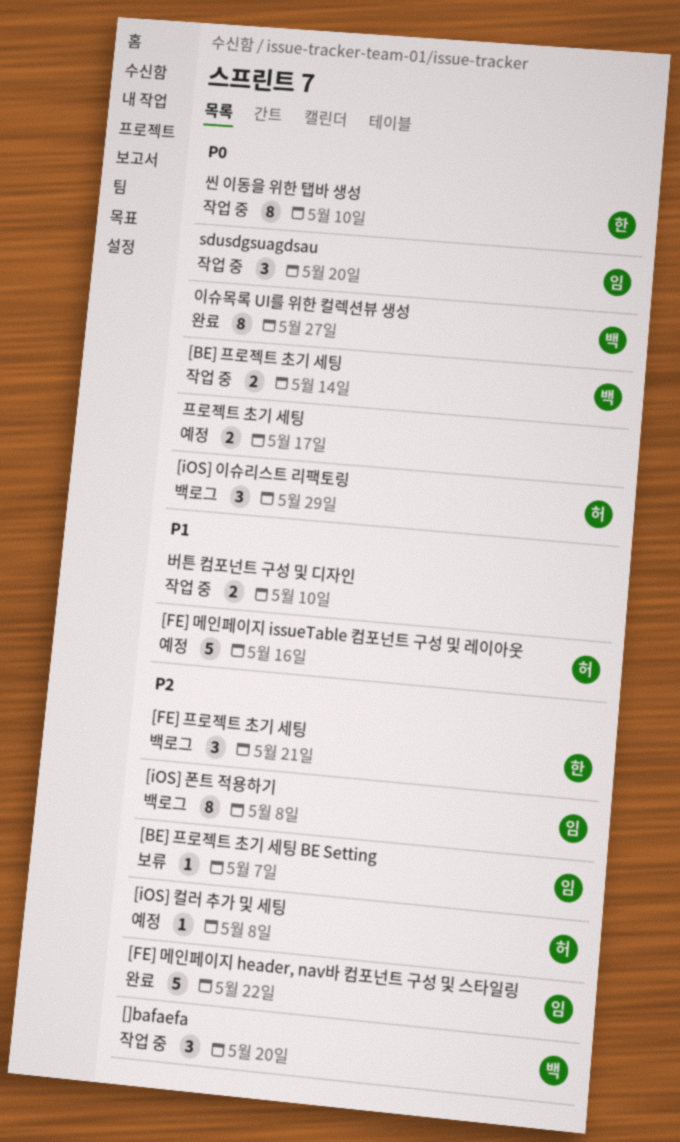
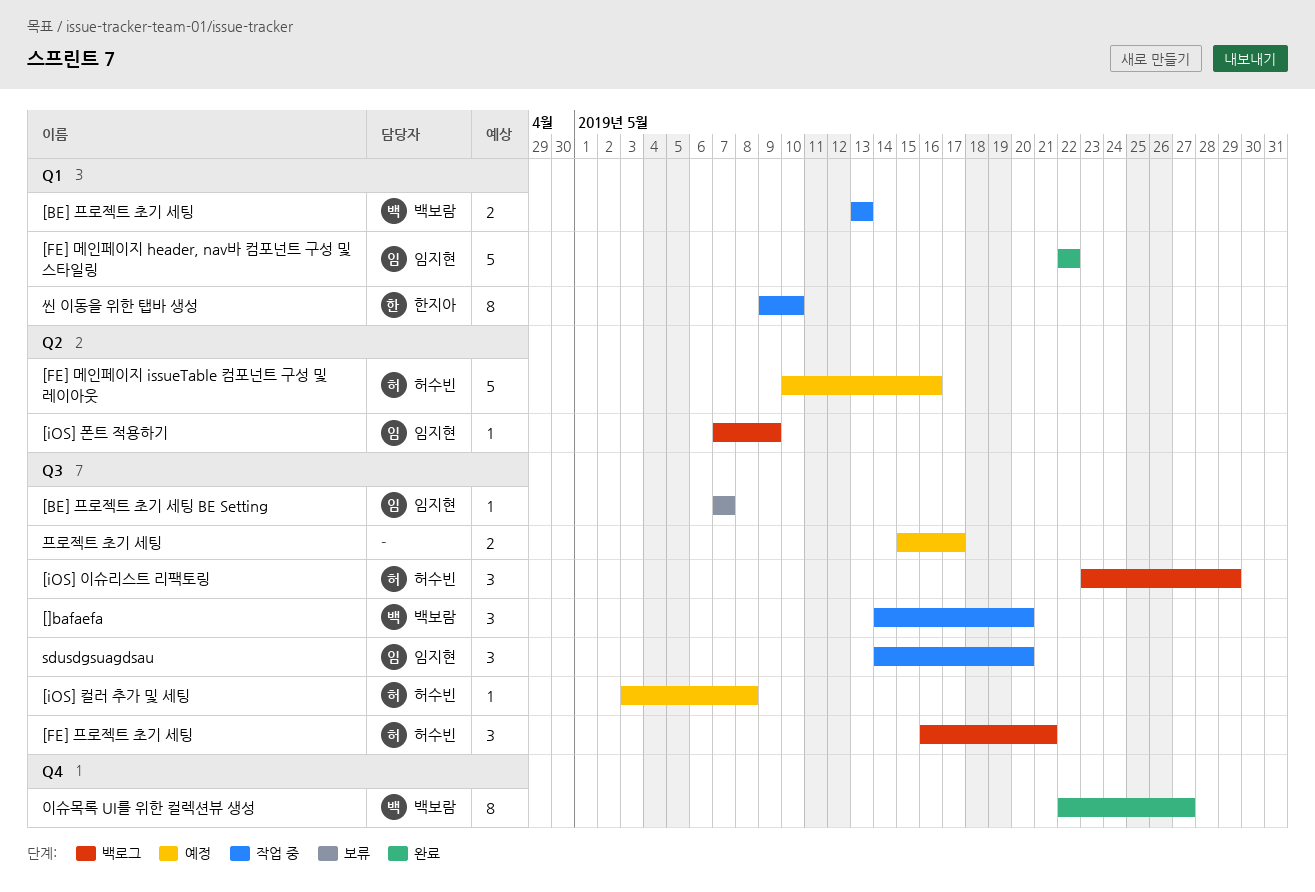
[BE] 프로젝트 초기 세팅, due: May 14 -> May 13
[FE] 프로젝트 초기 세팅, owner: 한지아 -> 허수빈
[iOS] 폰트 적용하기, estimate: 8 -> 1
[iOS] 폰트 적용하기, due: May 8 -> May 9
버튼 컴포넌트 구성 및 디자인: present -> none

